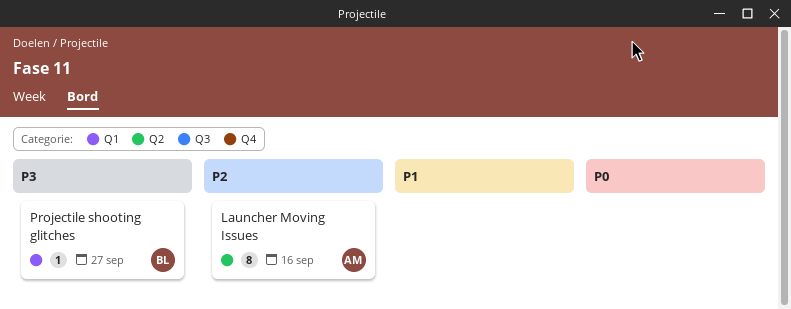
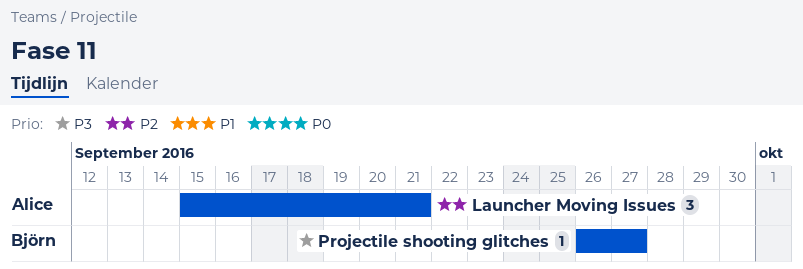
Launcher Moving Issues, estimate: 8 -> 3
Launcher Moving Issues, due: Sep 16 -> Sep 21

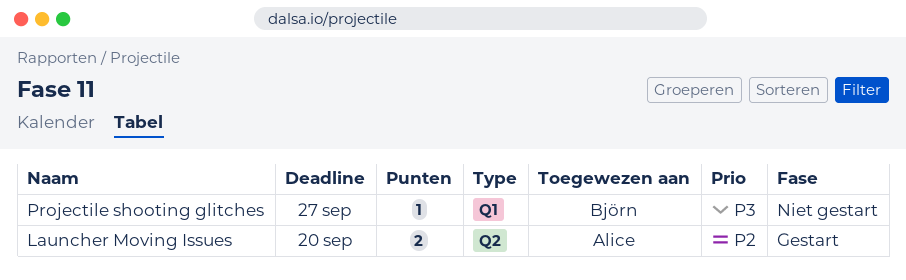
Launcher Moving Issues, estimate: 3 -> 2
Launcher Moving Issues, due: Sep 21 -> Sep 20

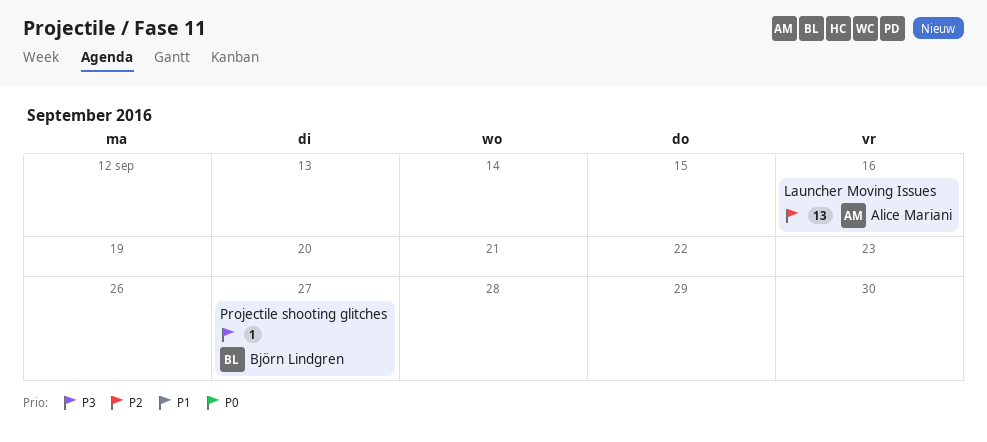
Launcher Moving Issues, estimate: 2 -> 13
Launcher Moving Issues, due: Sep 20 -> Sep 16

